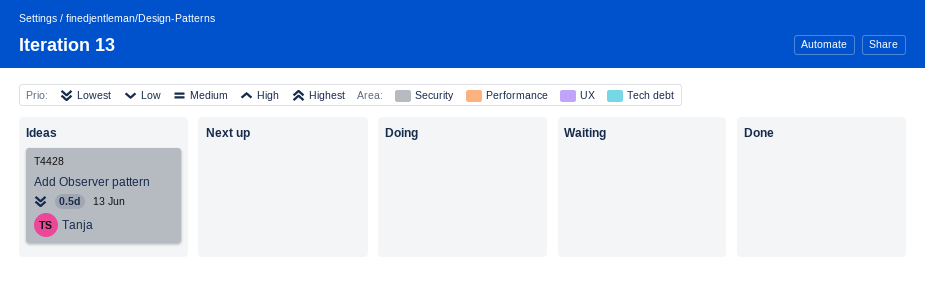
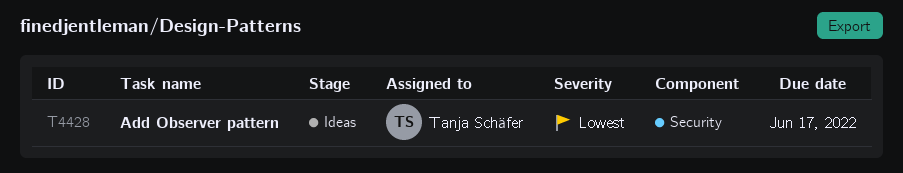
T4428, due: Jun 13 -> Jun 17

